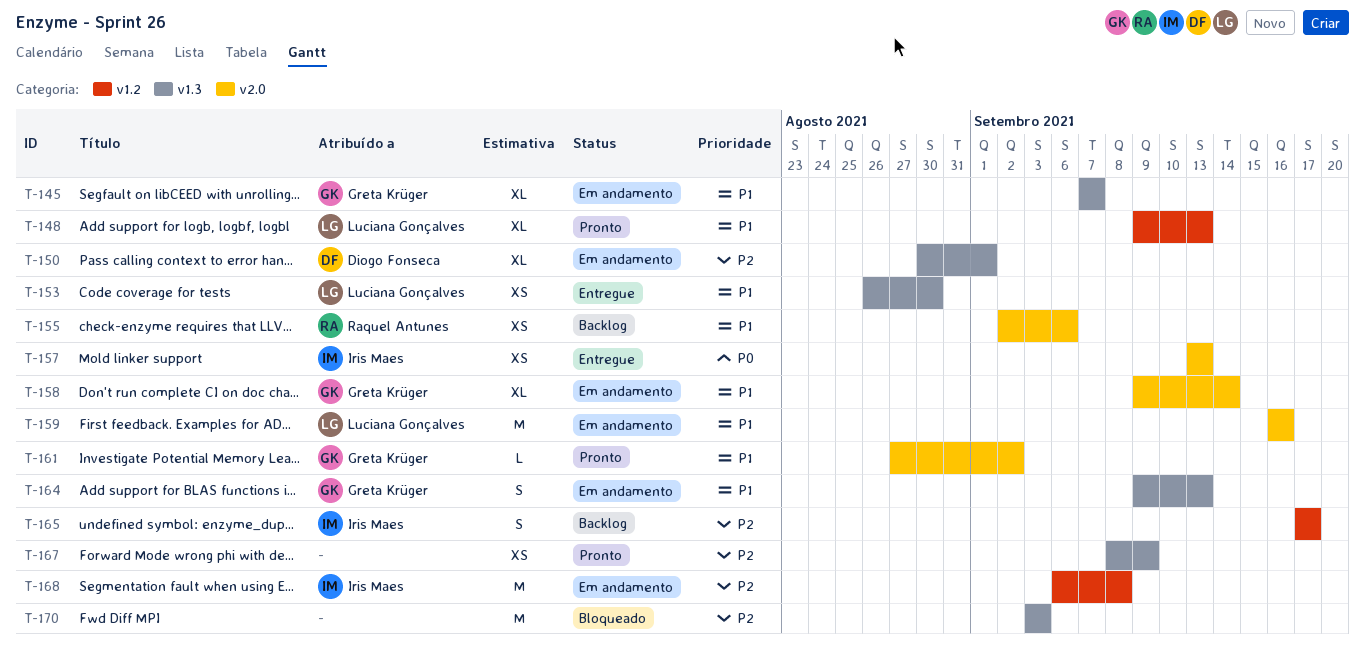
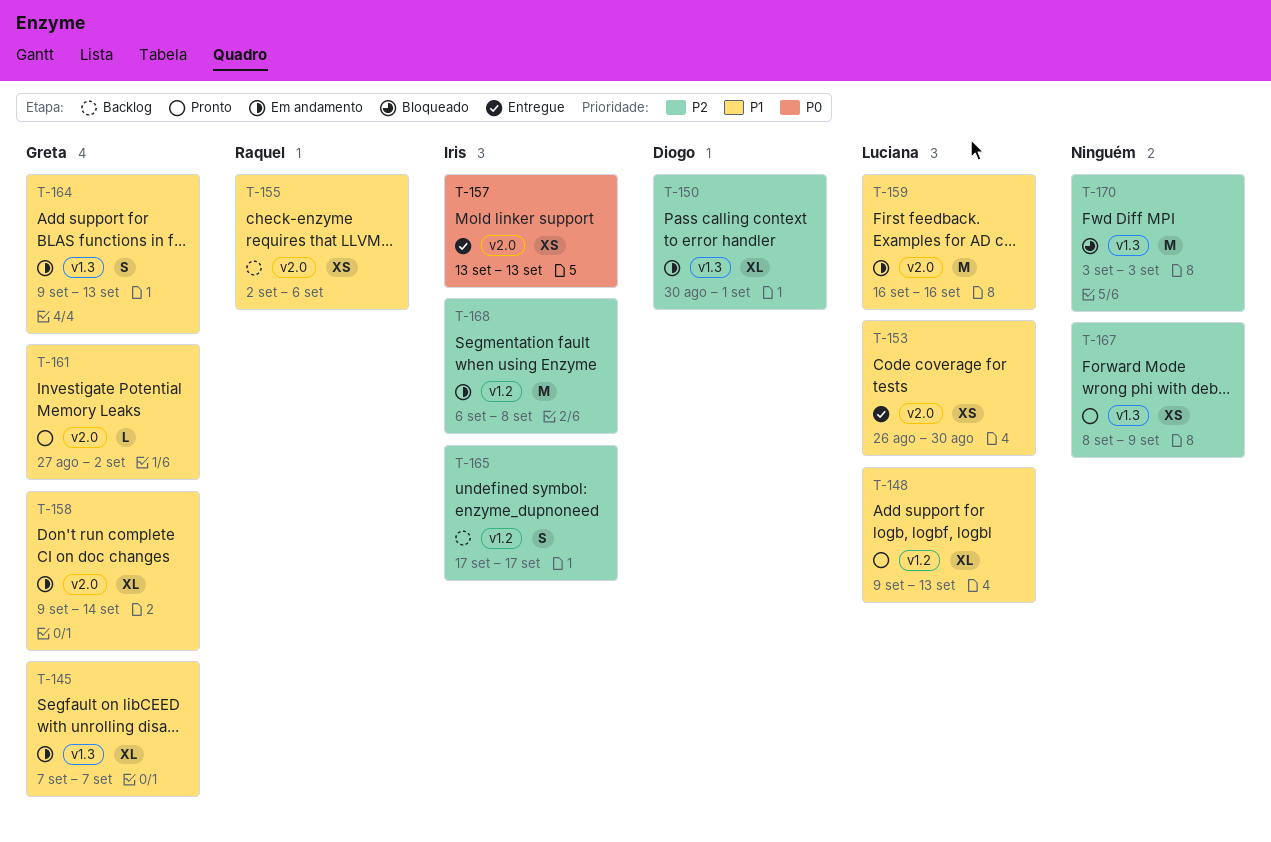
T-153, label: v1.3 -> v2.0

